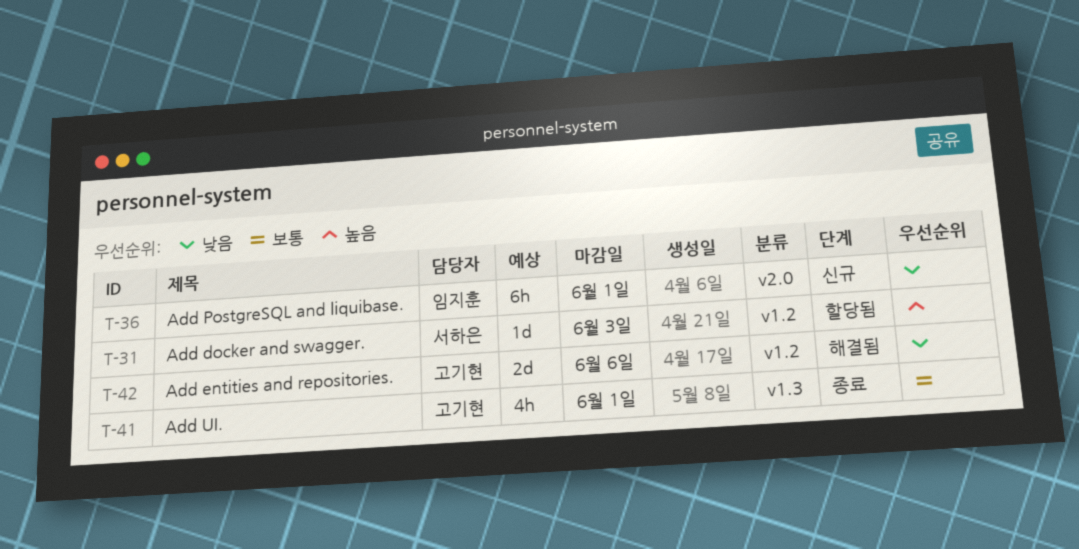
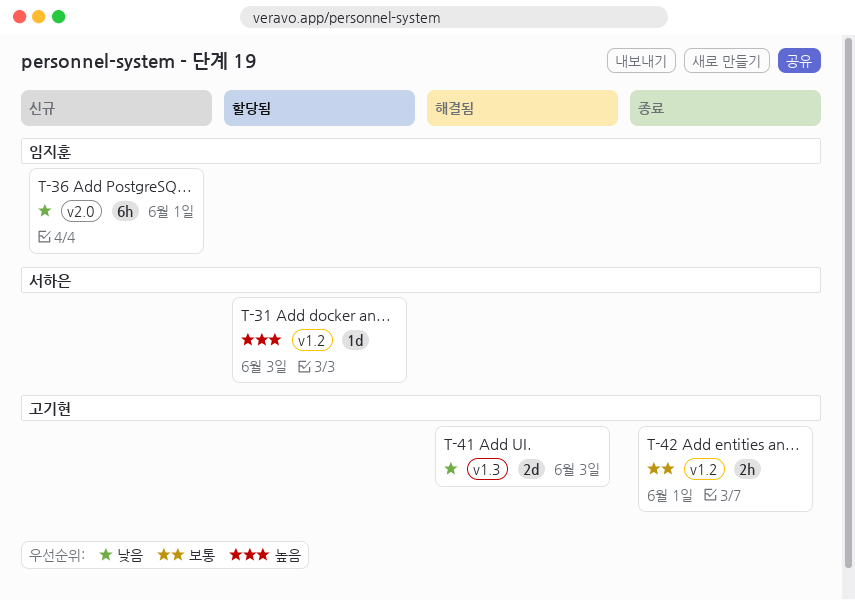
T-41, status: 종료 -> 해결됨
T-41, priority: 보통 -> 낮음
T-41, estimate: 4h -> 2d
T-41, due: Jun 1 -> Jun 3
T-42, status: 해결됨 -> 종료
T-42, priority: 낮음 -> 보통
T-42, estimate: 2d -> 2h
T-42, due: Jun 6 -> Jun 1

